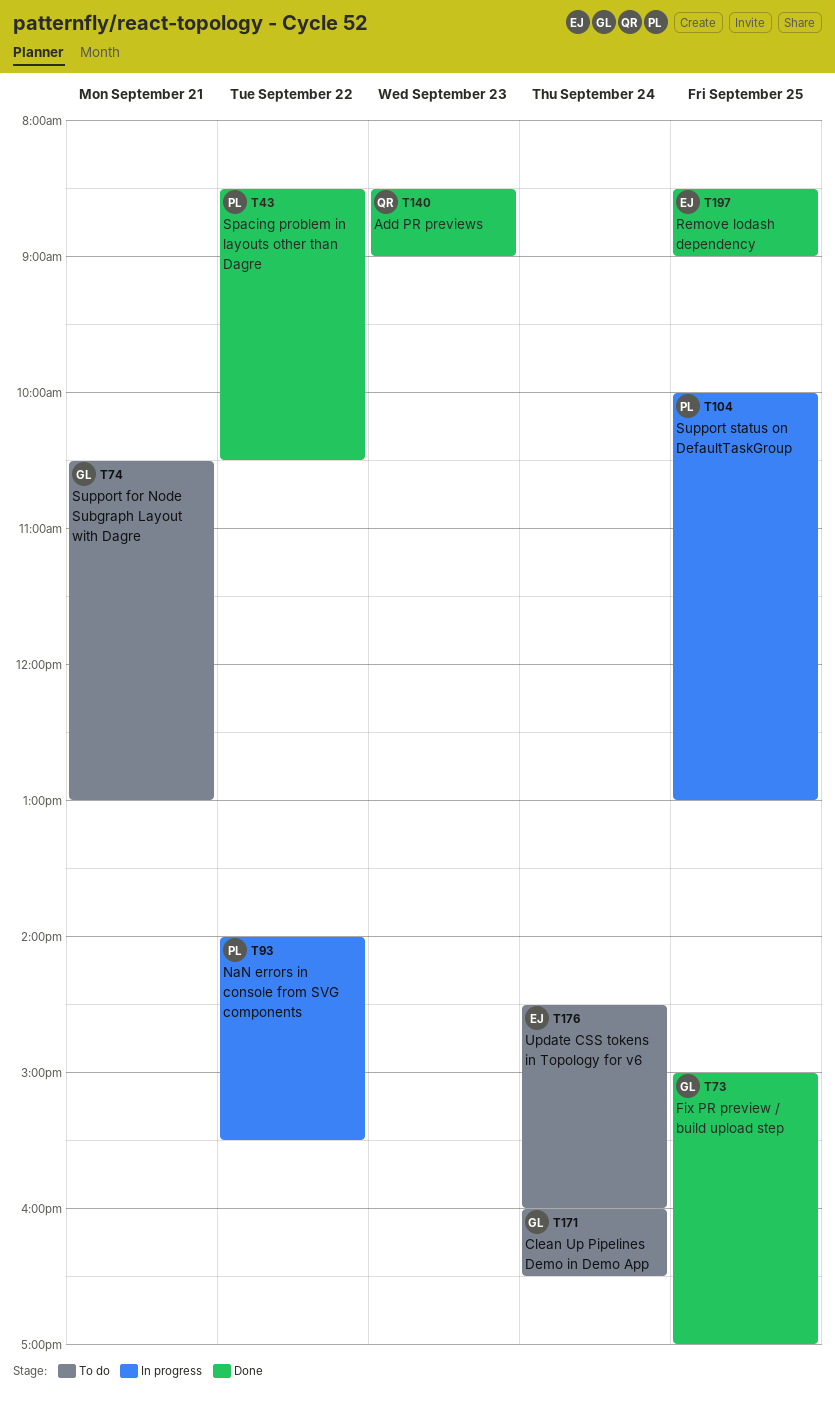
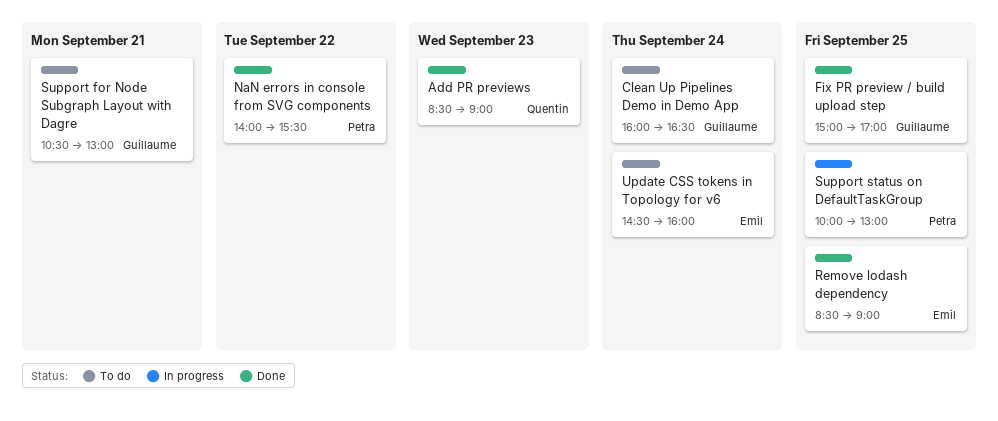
NaN errors in console from SVG components, status: In progress -> Done
Spacing problem in layouts other than Dagre: present -> none

